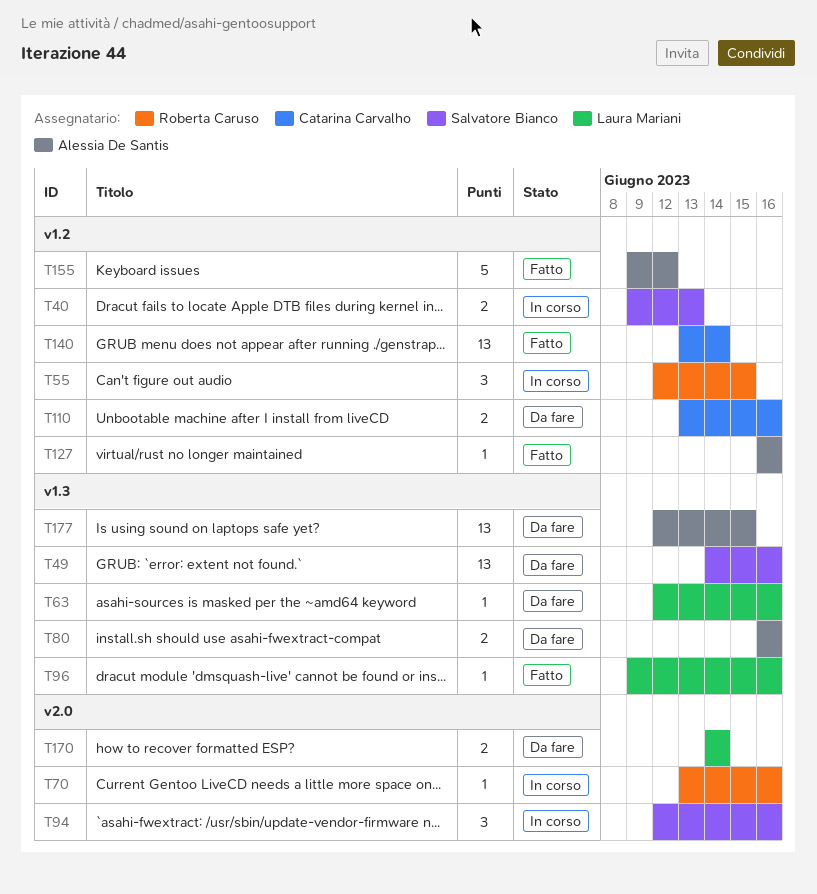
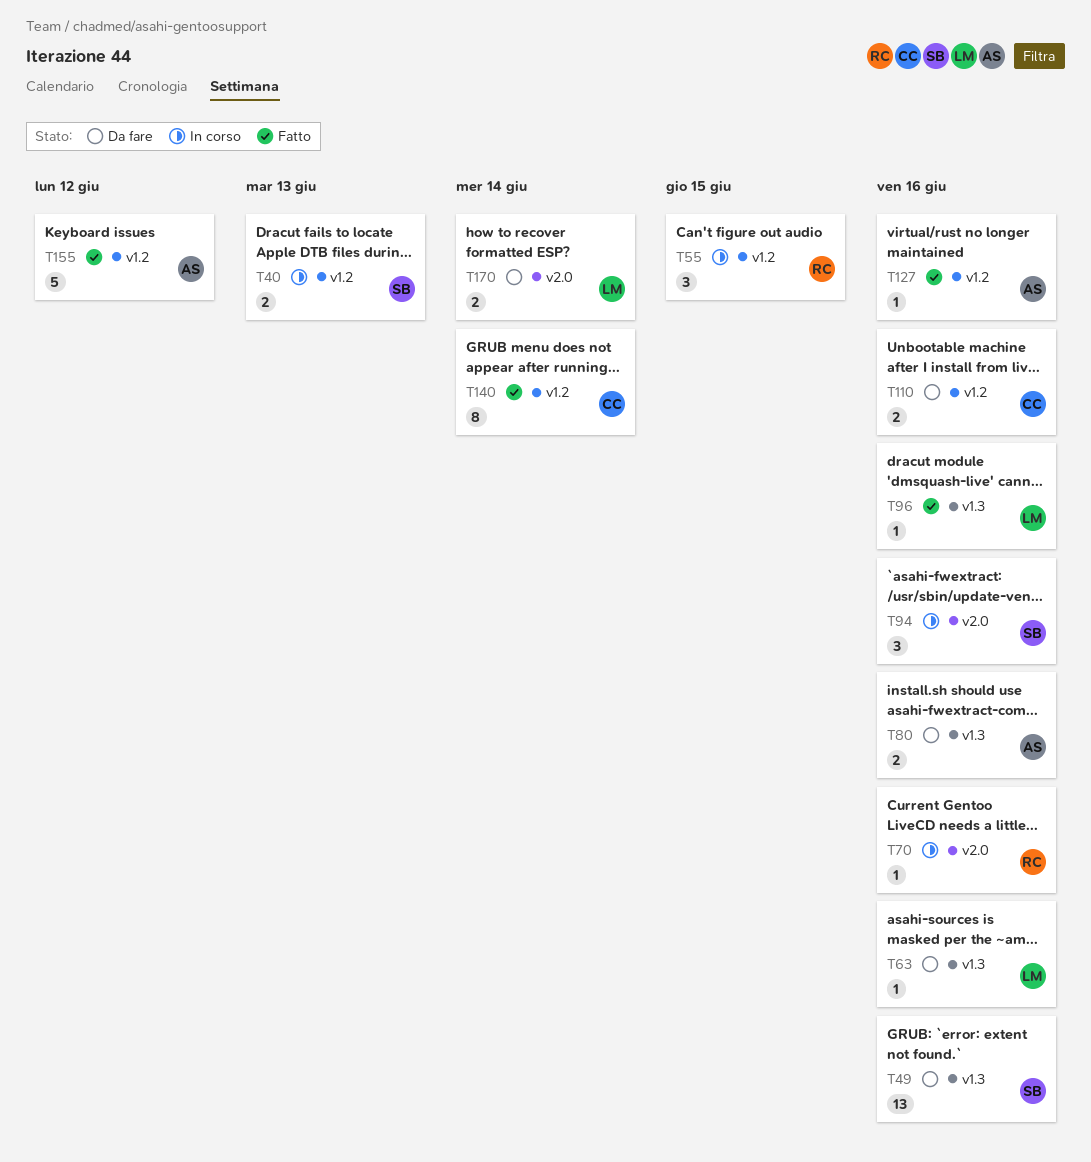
T140, estimate: 13 -> 8
T177: present -> none

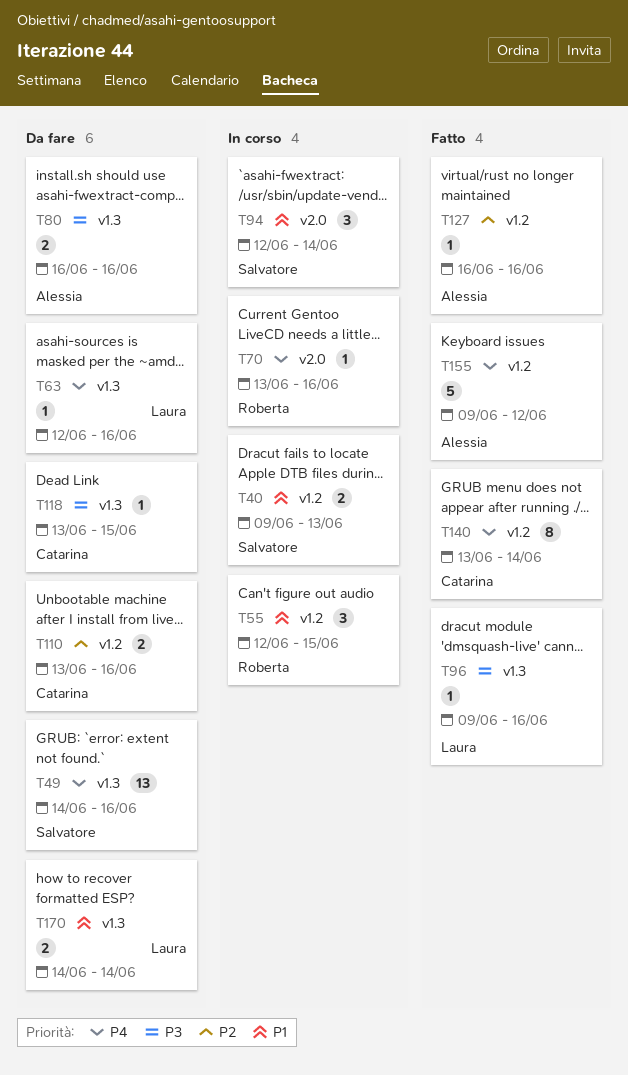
T94, due: Jun 16 -> Jun 14
T118: none -> present
T170, label: v2.0 -> v1.3

